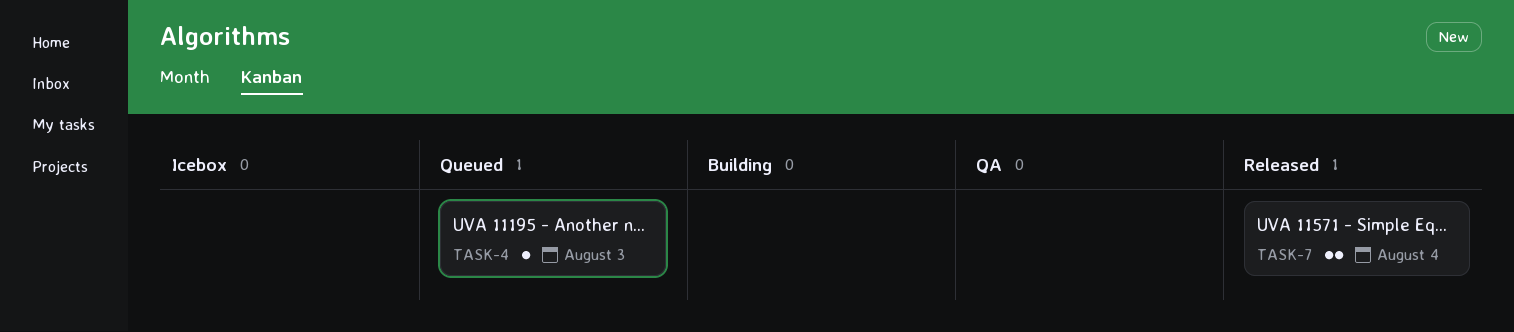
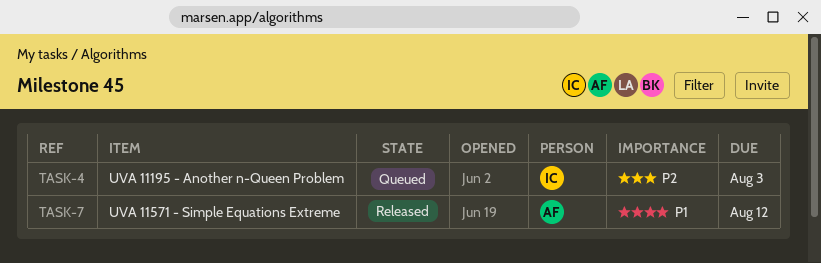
TASK-7, due: Aug 4 -> Aug 12

